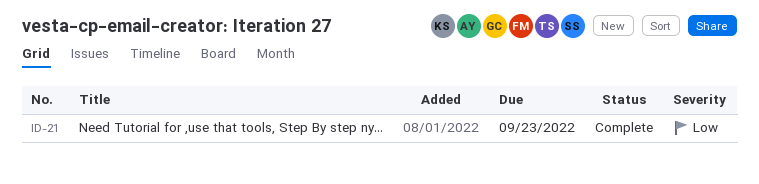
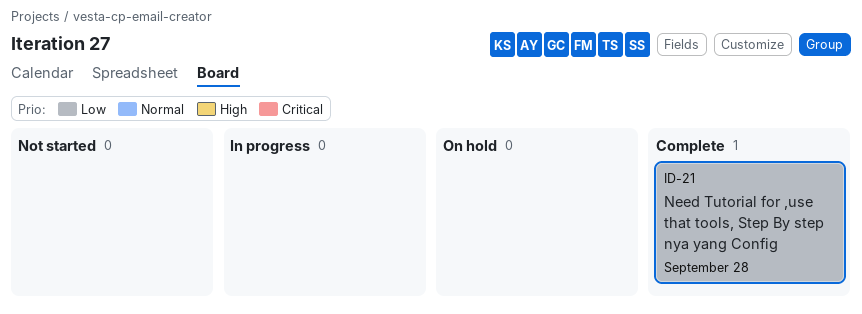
ID-21, due: Sep 23 -> Sep 28

